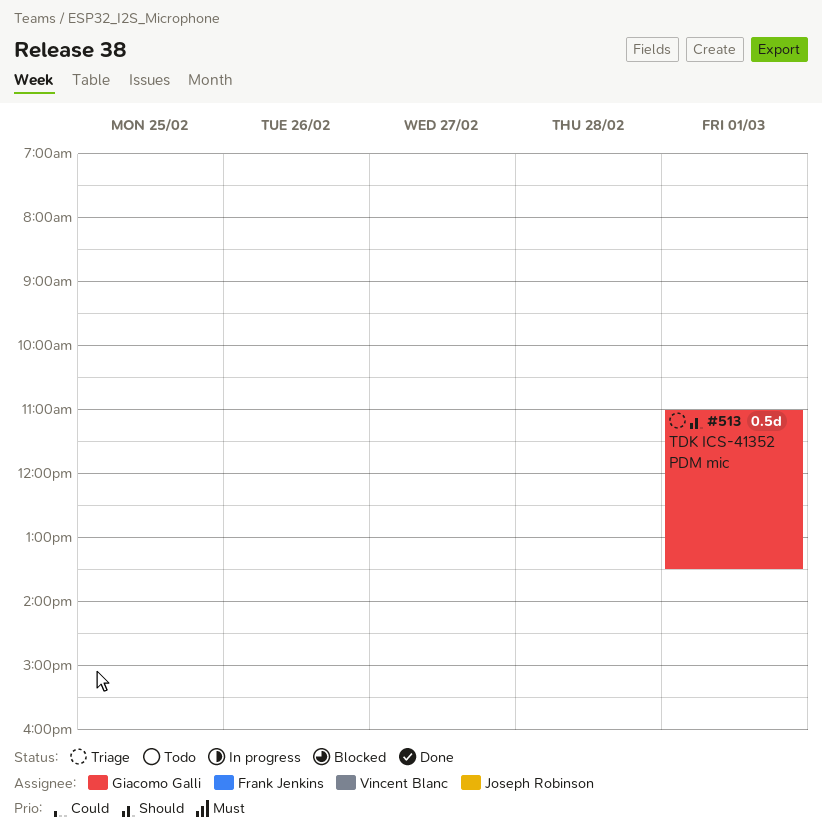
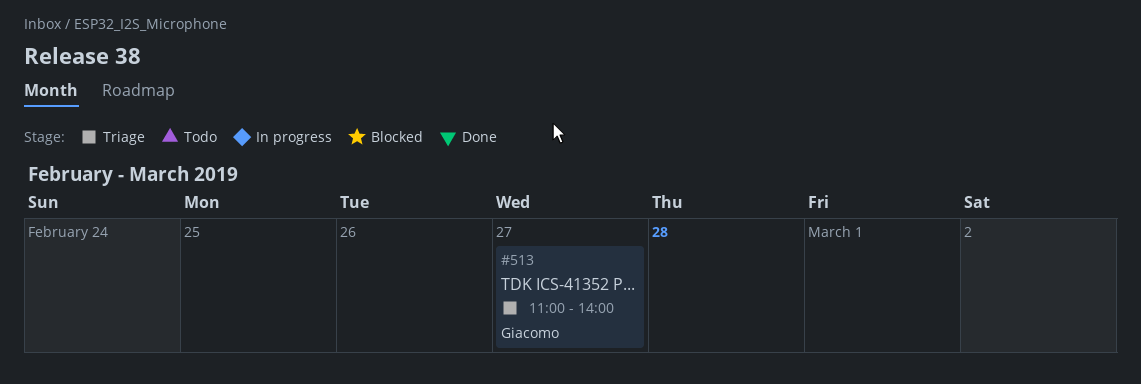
#513, day: Mar 1 -> Feb 27
#513, ends: 13:30 -> 14:00

